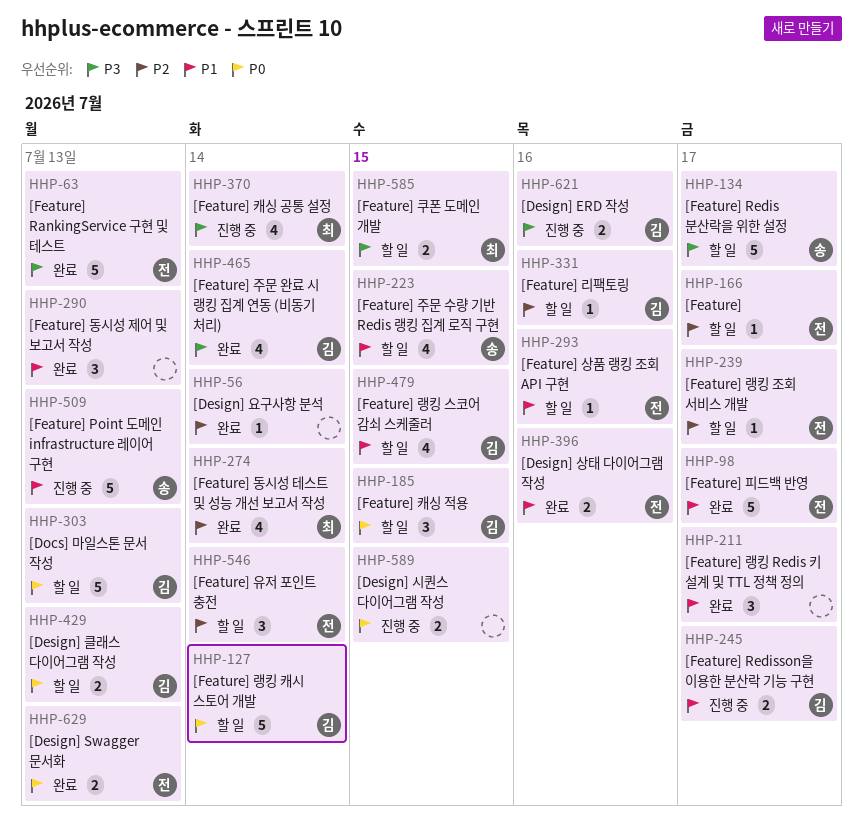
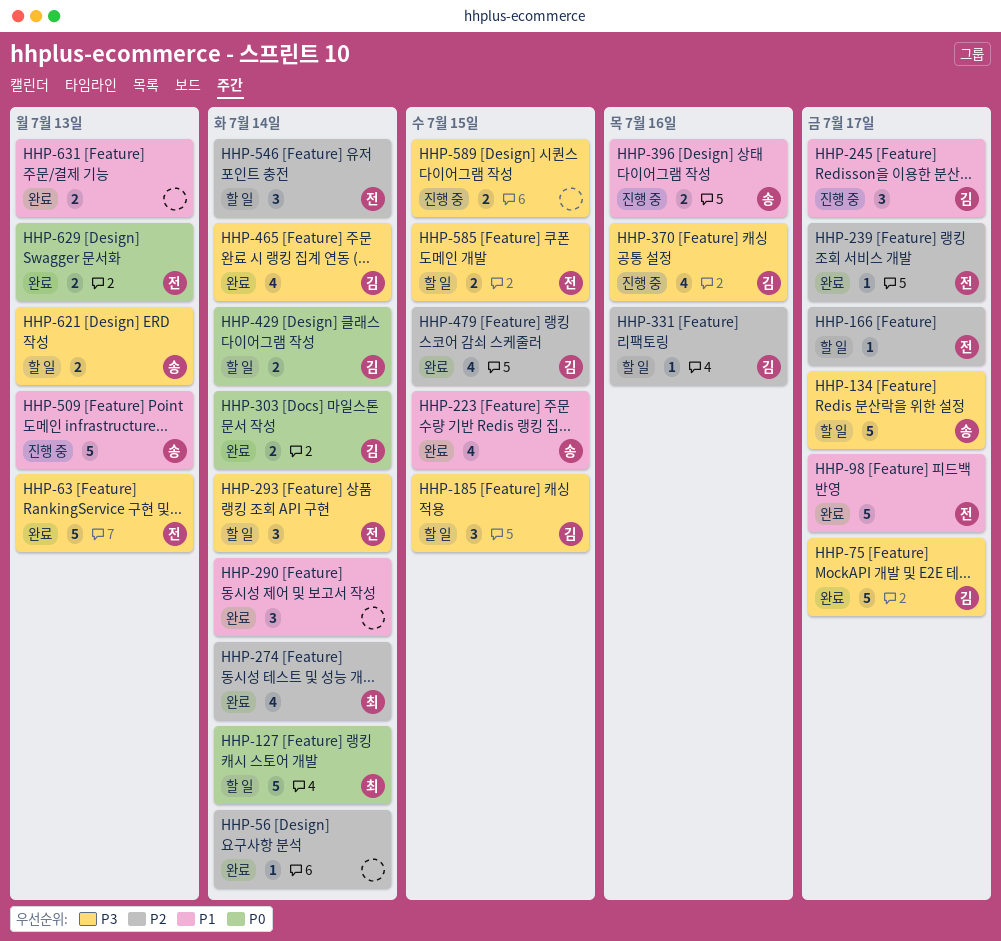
HHP-75: none -> present
HHP-127, owner: 김 -> 최
HHP-185, priority: P0 -> P3
HHP-211: present -> none
HHP-223, status: 할 일 -> 완료
HHP-239, status: 할 일 -> 완료
HHP-245, estimate: 2 -> 3
HHP-290, due: Jul 13 -> Jul 14
HHP-293, priority: P1 -> P3
HHP-293, estimate: 1 -> 3
HHP-293, due: Jul 16 -> Jul 14
HHP-303, status: 할 일 -> 완료
HHP-303, estimate: 5 -> 2
HHP-303, due: Jul 13 -> Jul 14
HHP-370, owner: 최 -> 김
HHP-370, due: Jul 14 -> Jul 16
HHP-396, status: 완료 -> 진행 중
HHP-396, owner: 전 -> 송
HHP-429, due: Jul 13 -> Jul 14
HHP-479, status: 할 일 -> 완료
HHP-479, priority: P1 -> P2
HHP-585, owner: 최 -> 전
HHP-589, priority: P0 -> P3
HHP-621, status: 진행 중 -> 할 일
HHP-621, owner: 김 -> 송
HHP-621, due: Jul 16 -> Jul 13
HHP-631: none -> present

